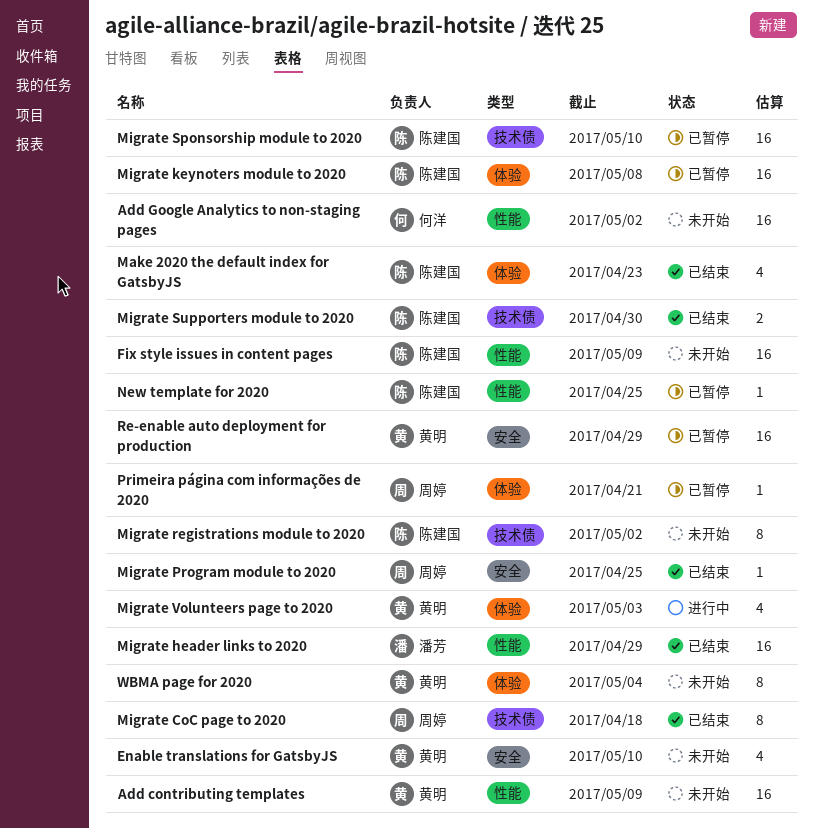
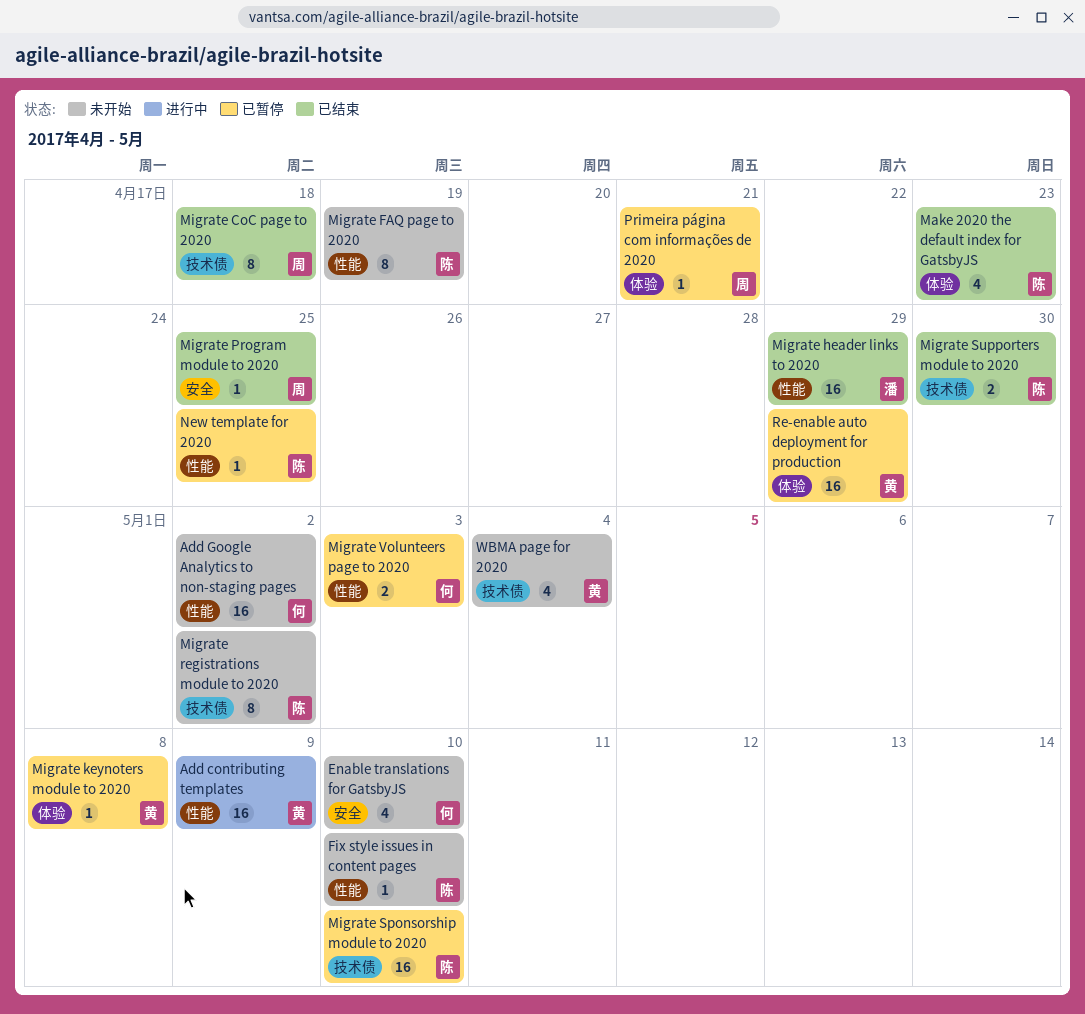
Add contributing templates, status: 未开始 -> 进行中
Enable translations for GatsbyJS, owner: 黄明 -> 何洋
Fix style issues in content pages, estimate: 16 -> 1
Fix style issues in content pages, due: May 9 -> May 10
Migrate FAQ page to 2020: none -> present
Migrate keynoters module to 2020, owner: 陈建国 -> 黄明
Migrate keynoters module to 2020, estimate: 16 -> 1
Migrate Volunteers page to 2020, status: 进行中 -> 已暂停
Migrate Volunteers page to 2020, owner: 黄明 -> 何洋
Migrate Volunteers page to 2020, label: 体验 -> 性能
Migrate Volunteers page to 2020, estimate: 4 -> 2
Re-enable auto deployment for production, label: 安全 -> 体验
WBMA page for 2020, label: 体验 -> 技术债
WBMA page for 2020, estimate: 8 -> 4

